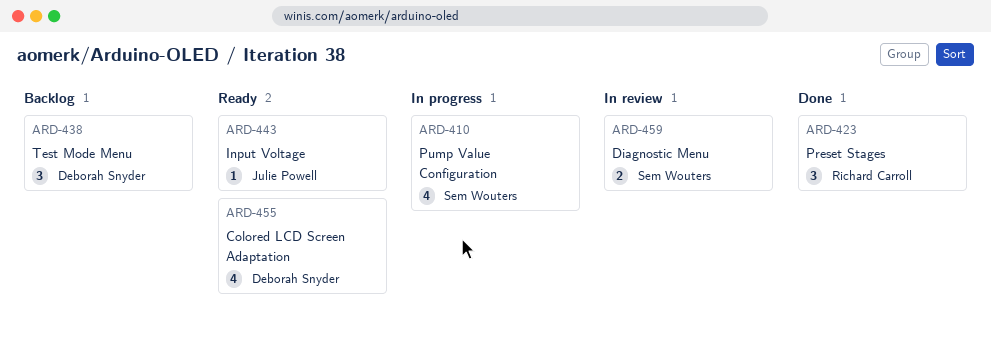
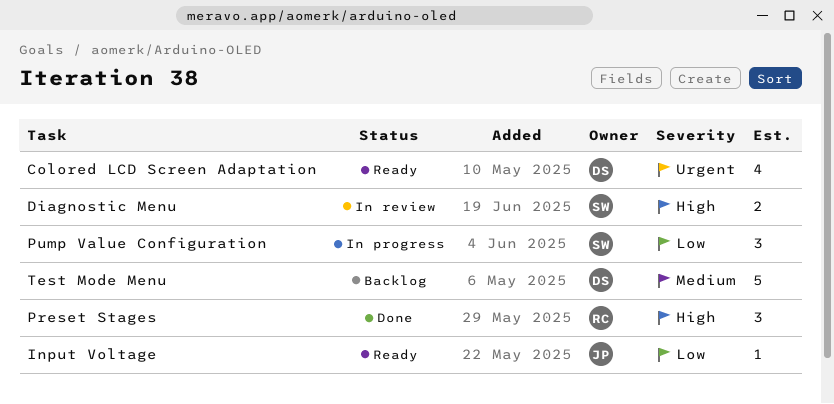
Pump Value Configuration, estimate: 4 -> 3
Test Mode Menu, estimate: 3 -> 5

